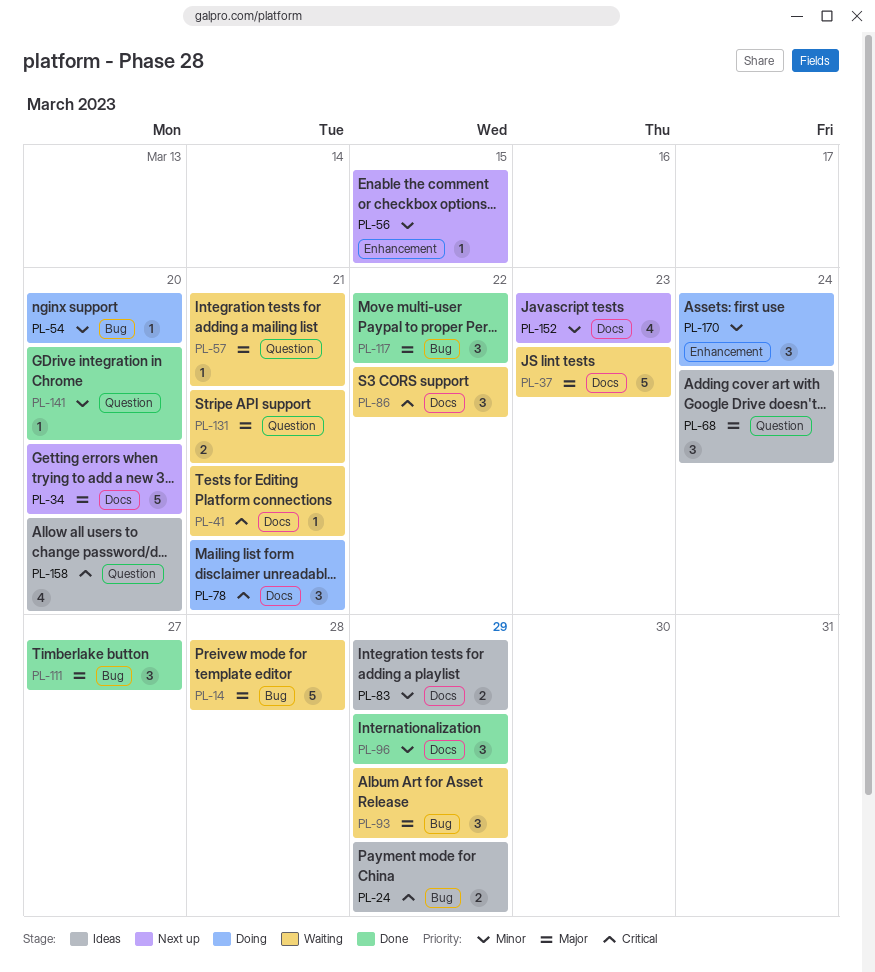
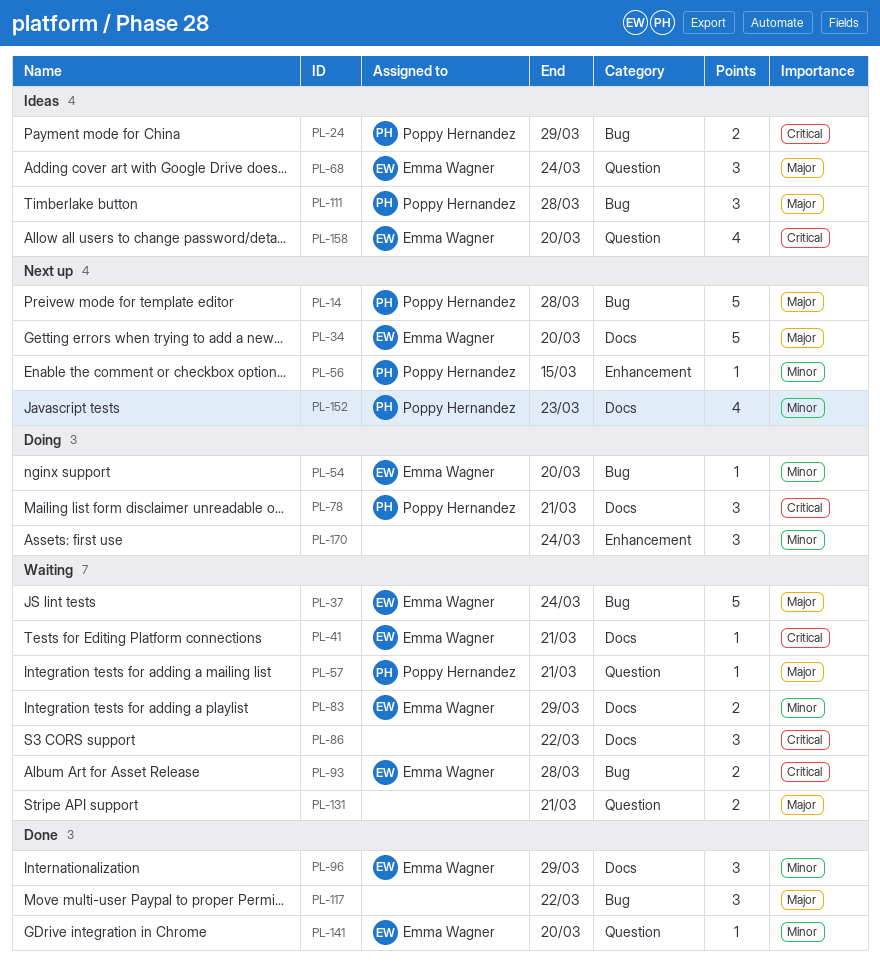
PL-14, status: Waiting -> Next up
PL-37, label: Docs -> Bug
PL-37, due: Mar 23 -> Mar 24
PL-83, status: Ideas -> Waiting
PL-93, priority: Major -> Critical
PL-93, estimate: 3 -> 2
PL-93, due: Mar 29 -> Mar 28
PL-111, status: Done -> Ideas
PL-111, due: Mar 27 -> Mar 28

